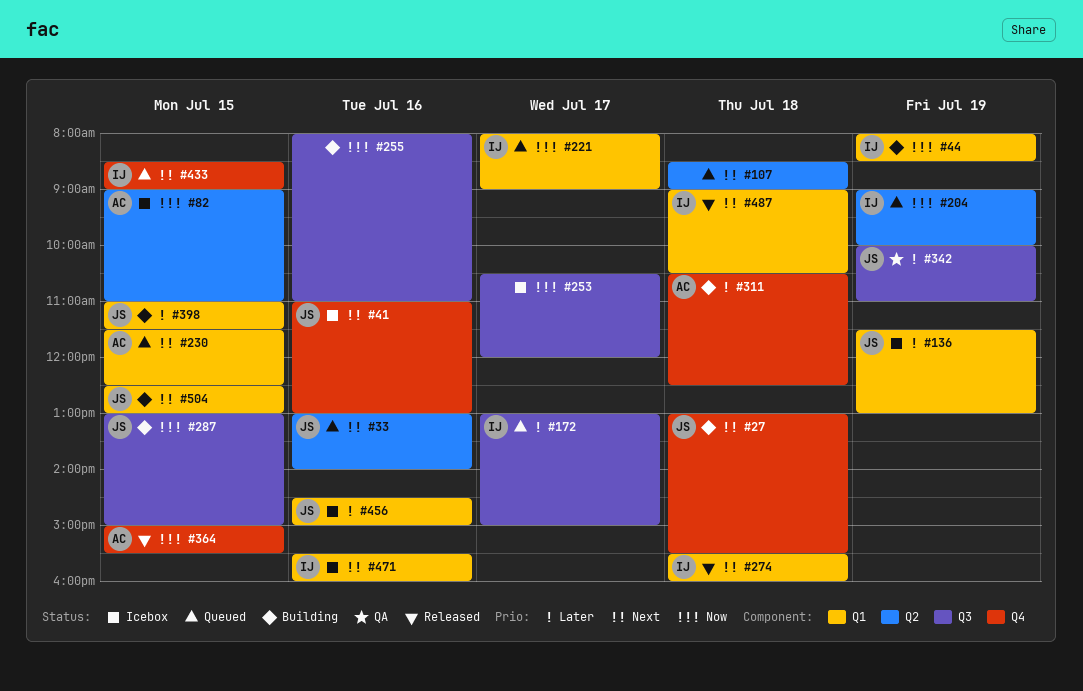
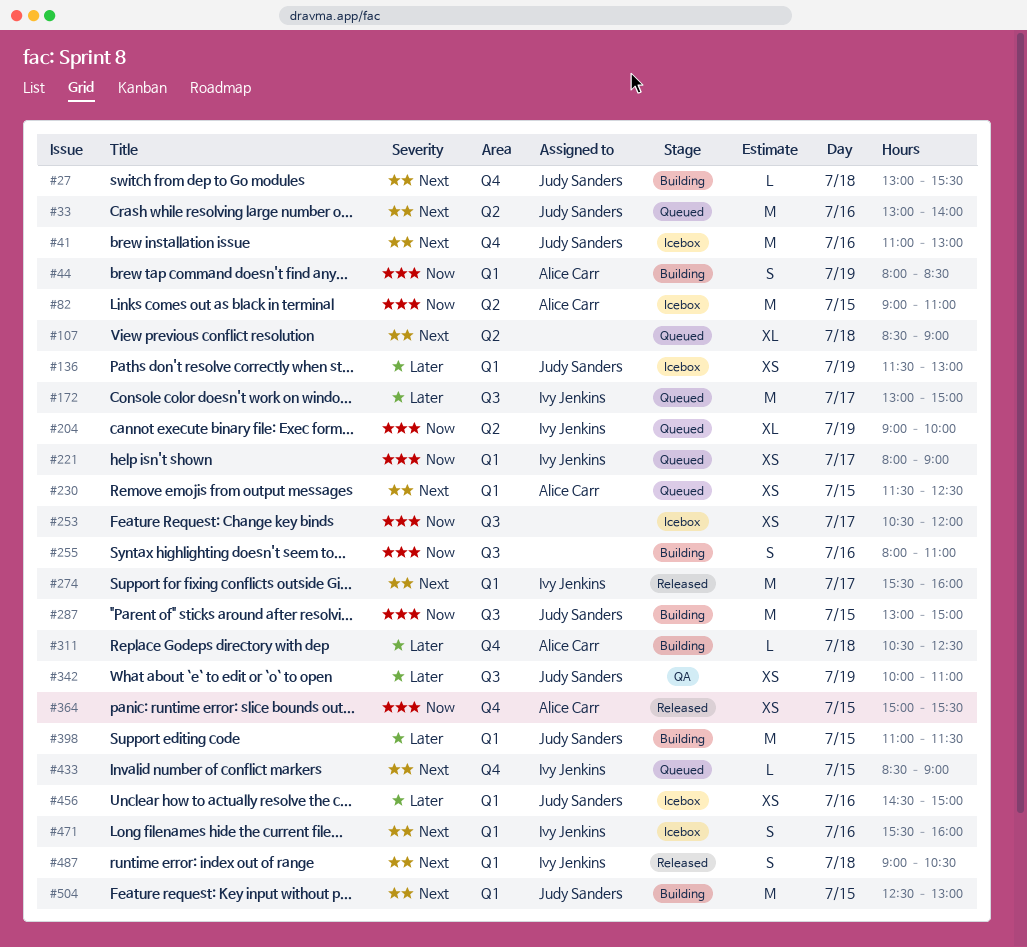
#44, owner: Ivy Jenkins -> Alice Carr
#274, day: Jul 18 -> Jul 17

